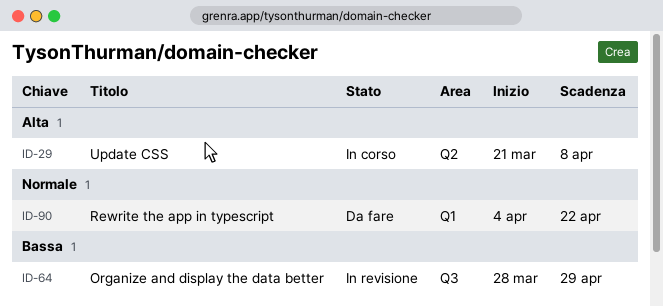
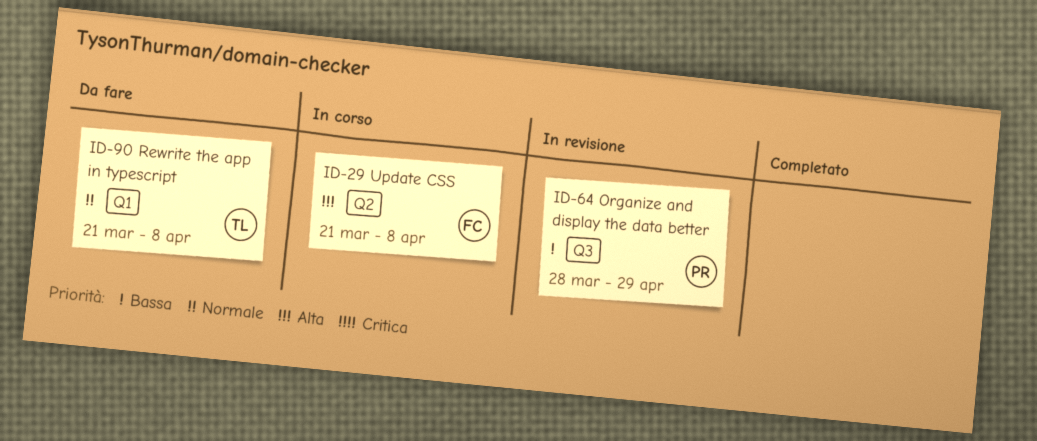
ID-90, start: Apr 4 -> Mar 21
ID-90, due: Apr 22 -> Apr 8

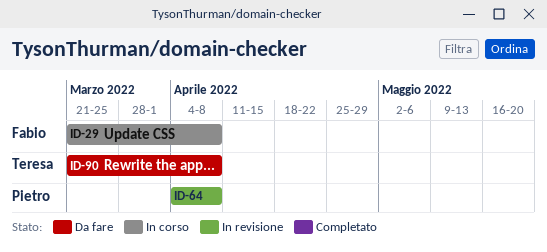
ID-64, start: Mar 28 -> Apr 4
ID-64, due: Apr 29 -> Apr 8

